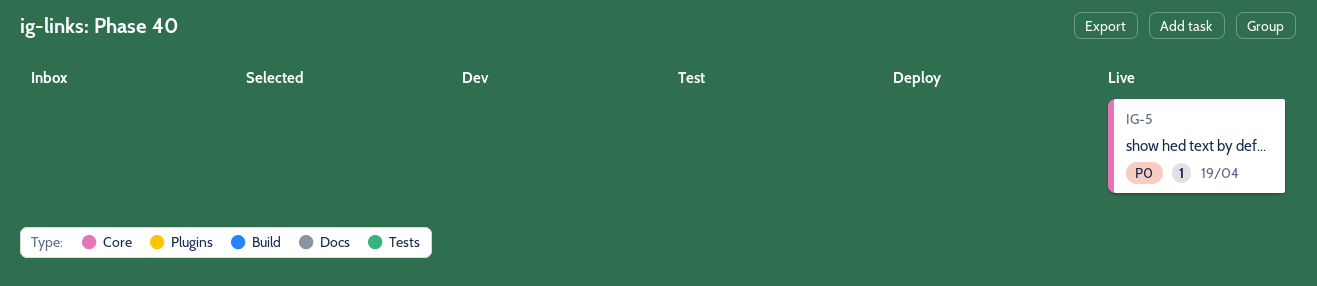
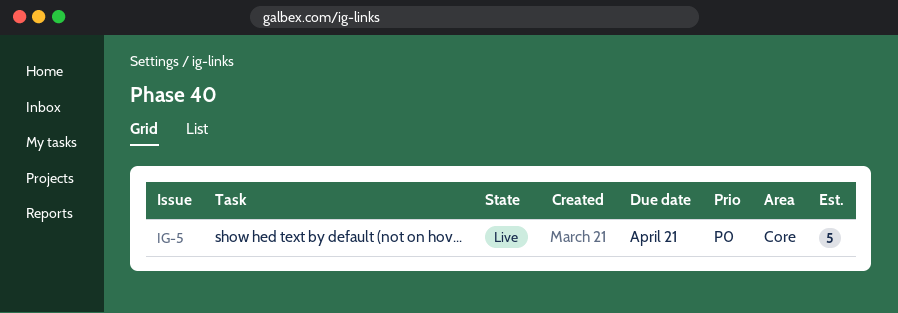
IG-5, estimate: 1 -> 5
IG-5, due: Apr 19 -> Apr 21

